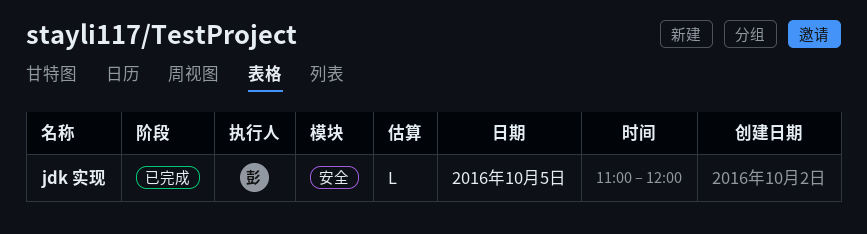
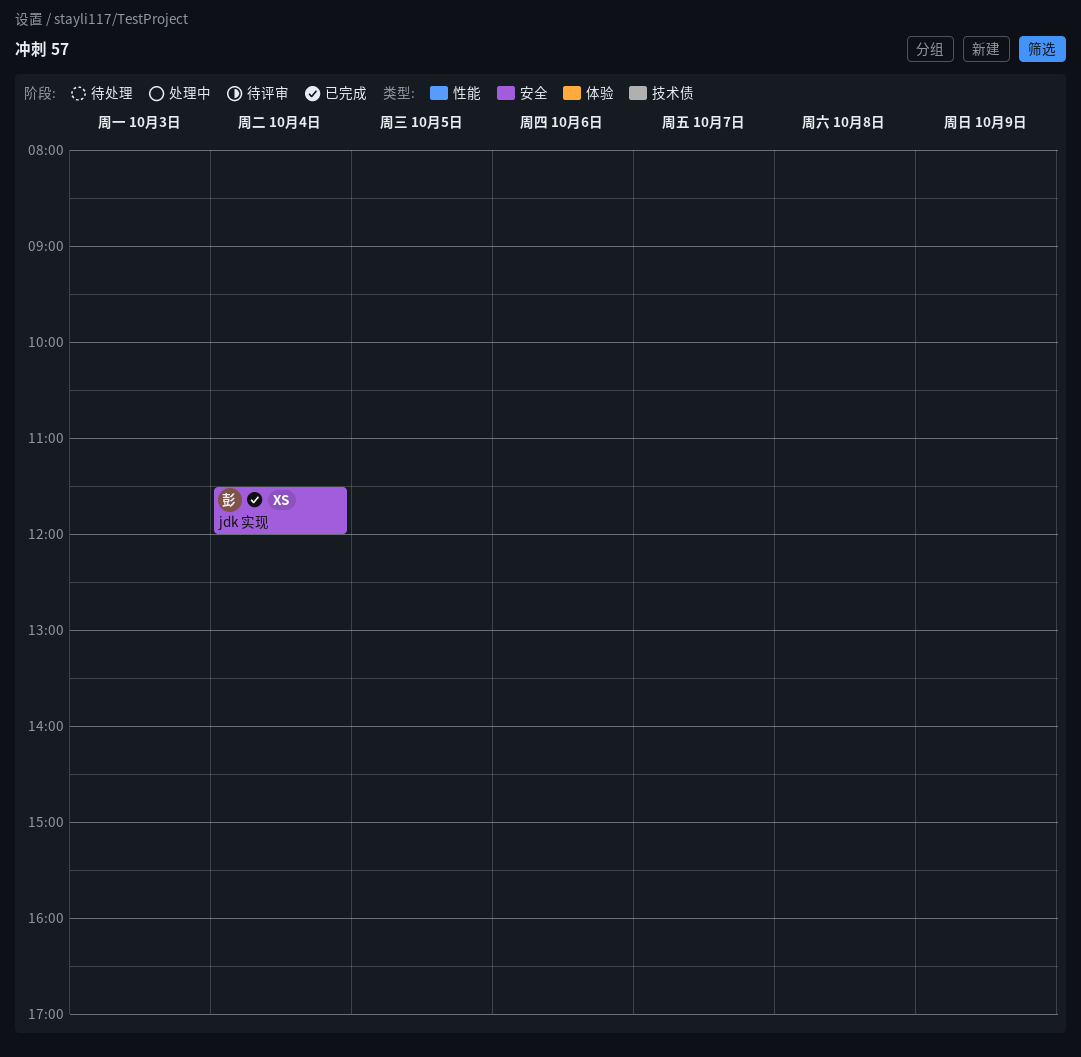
jdk 实现, estimate: L -> XS
jdk 实现, day: Oct 5 -> Oct 4
jdk 实现, begins: 11:00 -> 11:30

